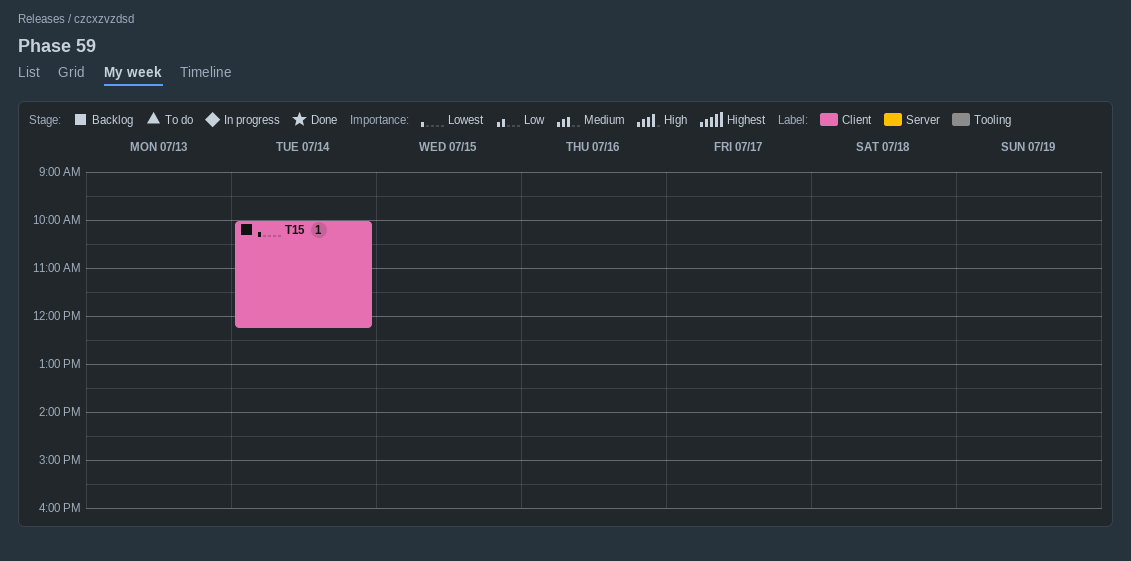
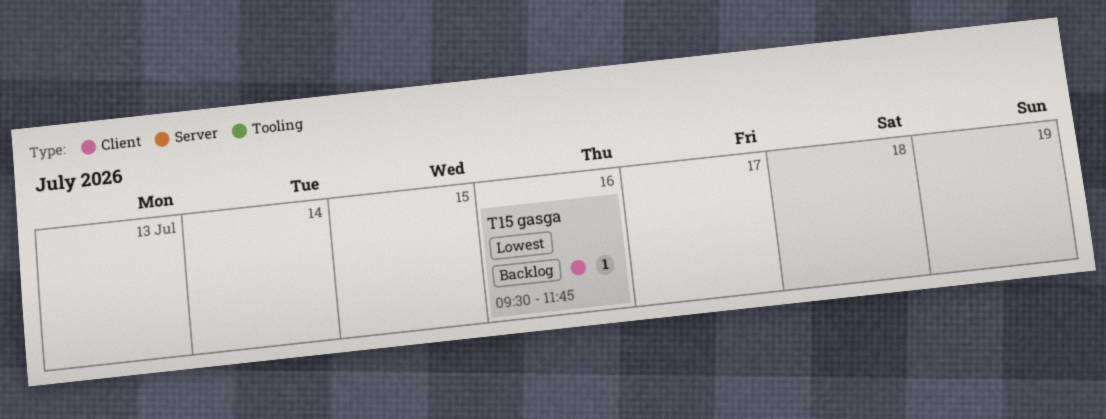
T15, day: Jul 14 -> Jul 16
T15, begins: 10:00 -> 09:30
T15, ends: 12:15 -> 11:45

